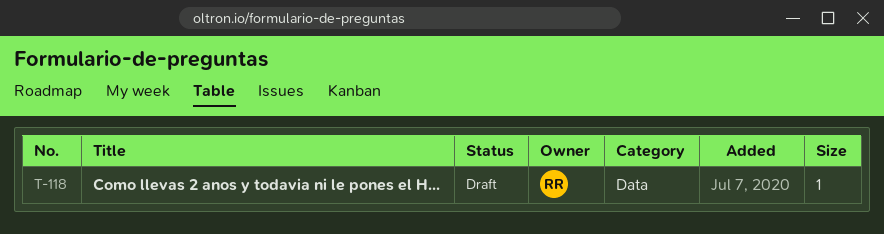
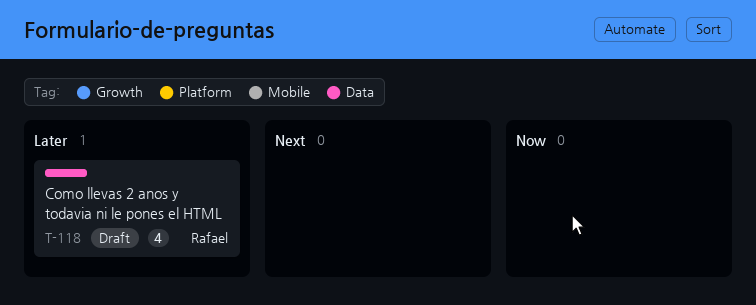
T-118, estimate: 1 -> 4

